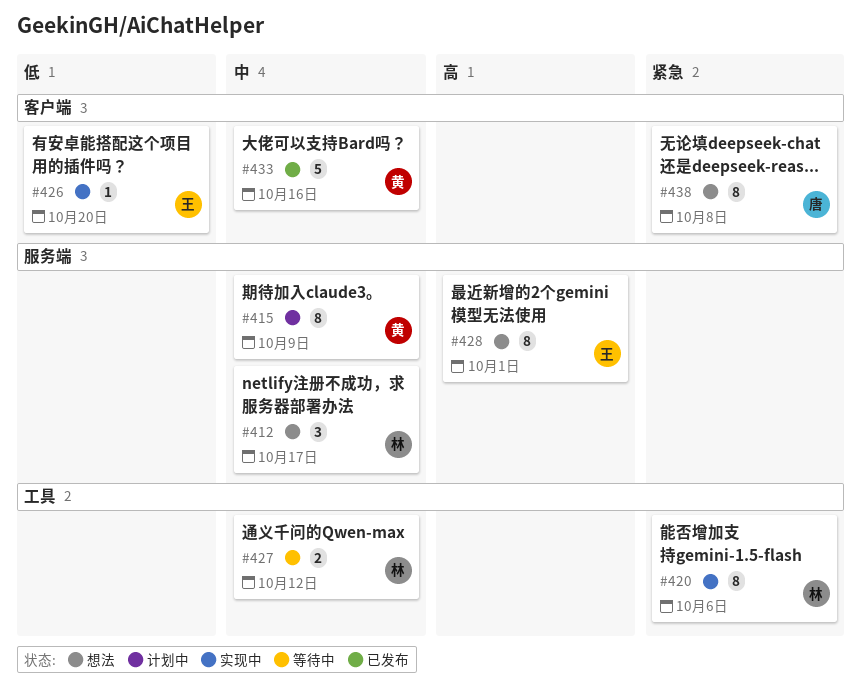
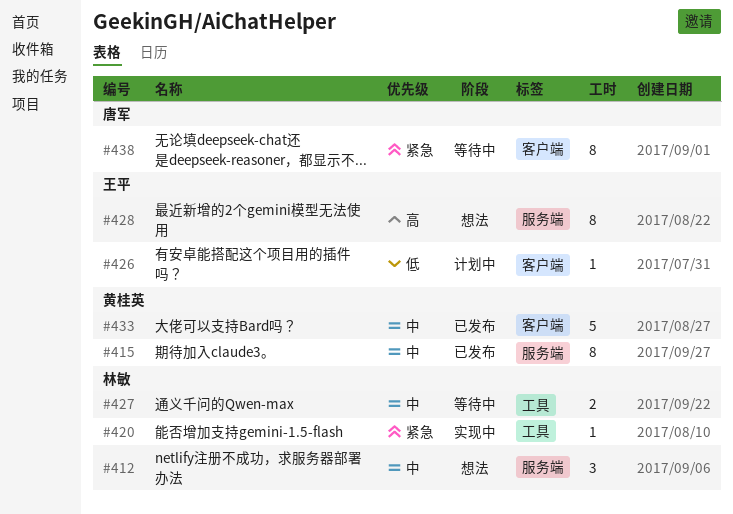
#415, status: 计划中 -> 已发布
#420, estimate: 8 -> 1
#426, status: 实现中 -> 计划中
#438, status: 想法 -> 等待中

